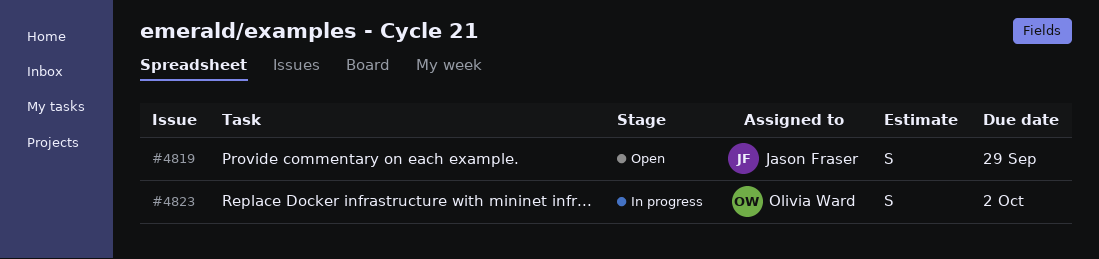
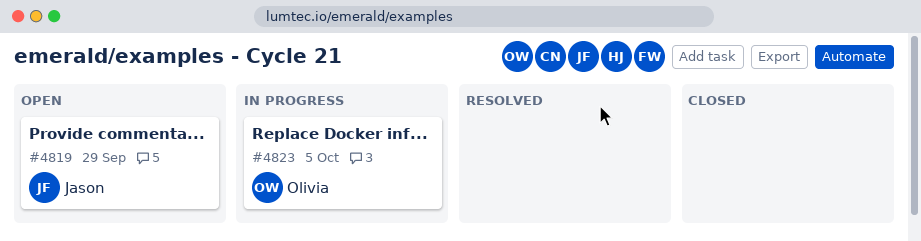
#4823, due: Oct 2 -> Oct 5

